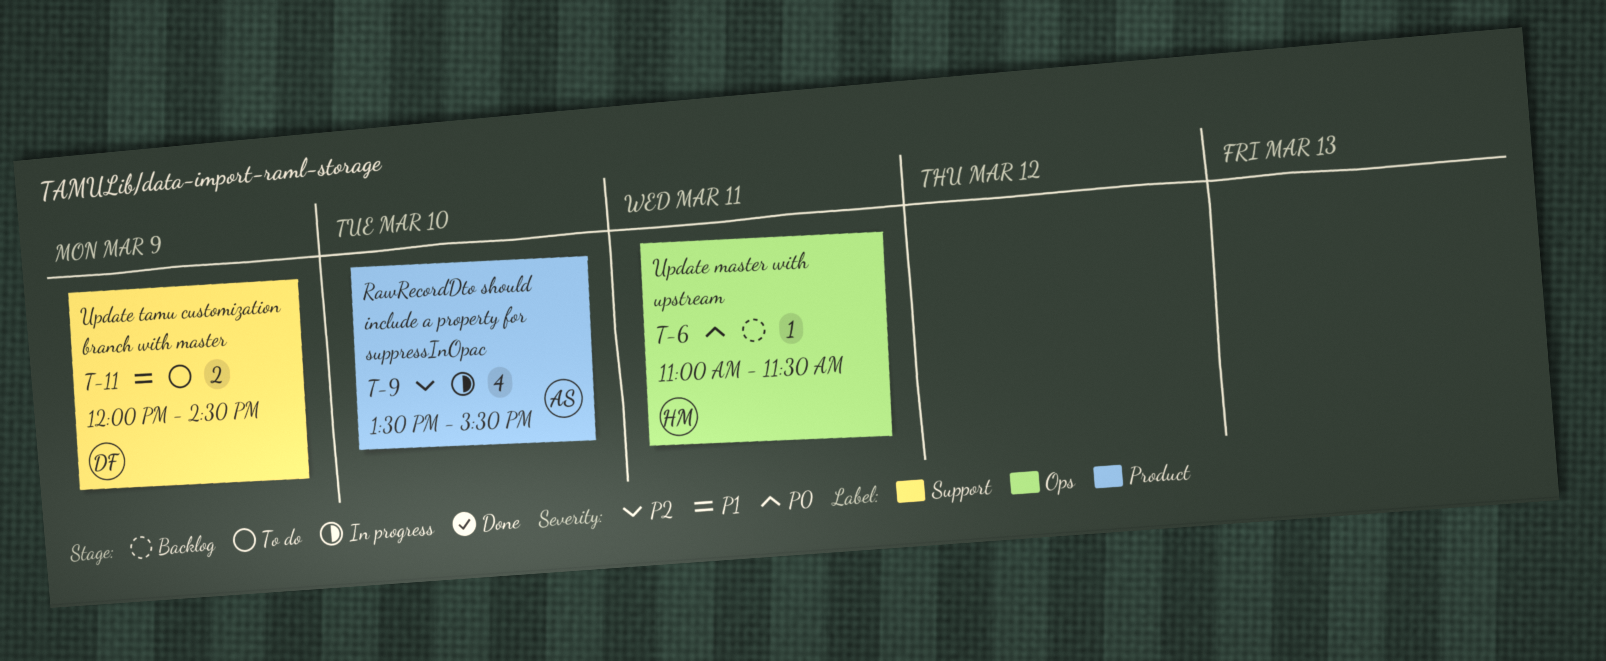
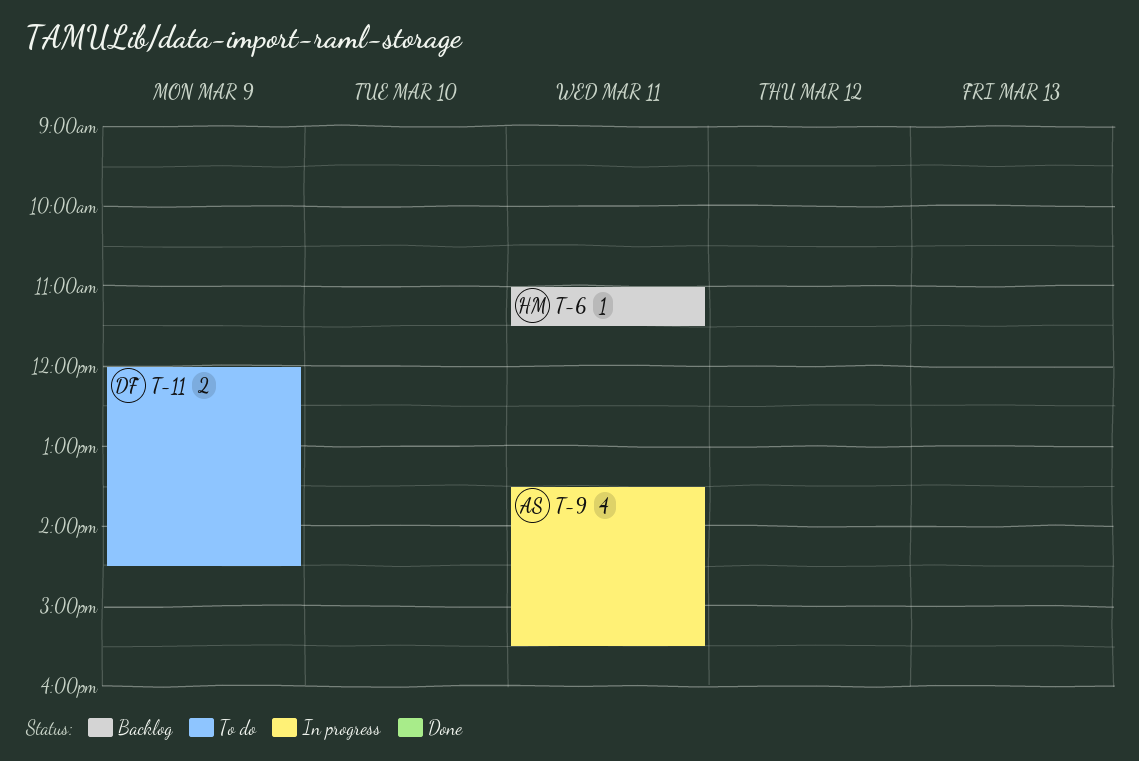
T-9, day: Mar 10 -> Mar 11

